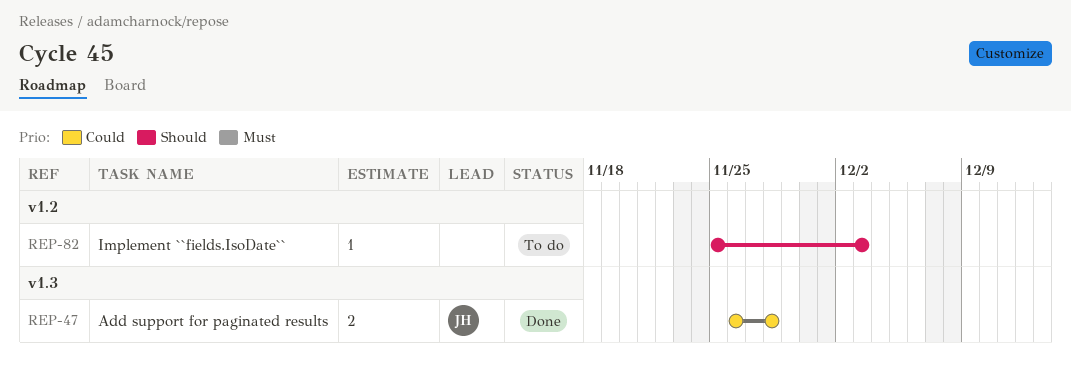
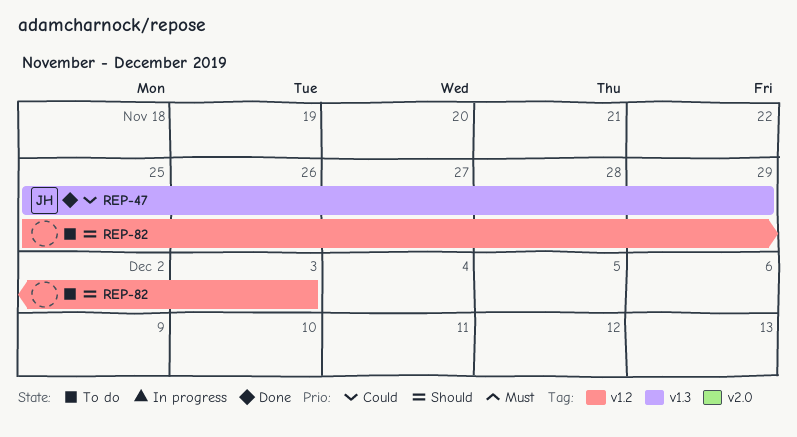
REP-47, start: Nov 26 -> Nov 25
REP-47, due: Nov 28 -> Nov 29

